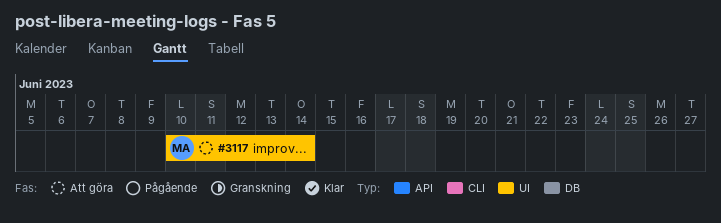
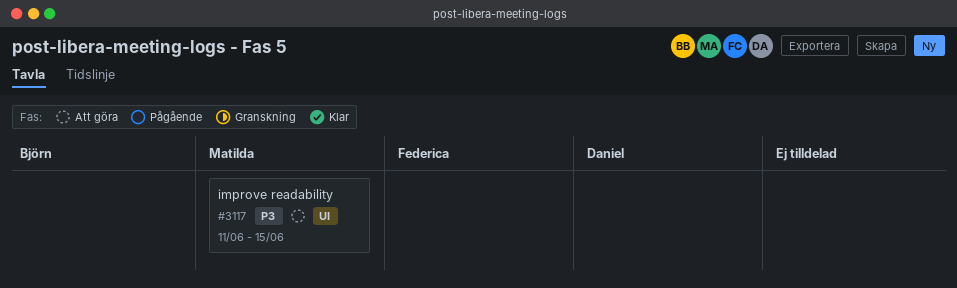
#3117, start: Jun 10 -> Jun 11
#3117, due: Jun 14 -> Jun 15

